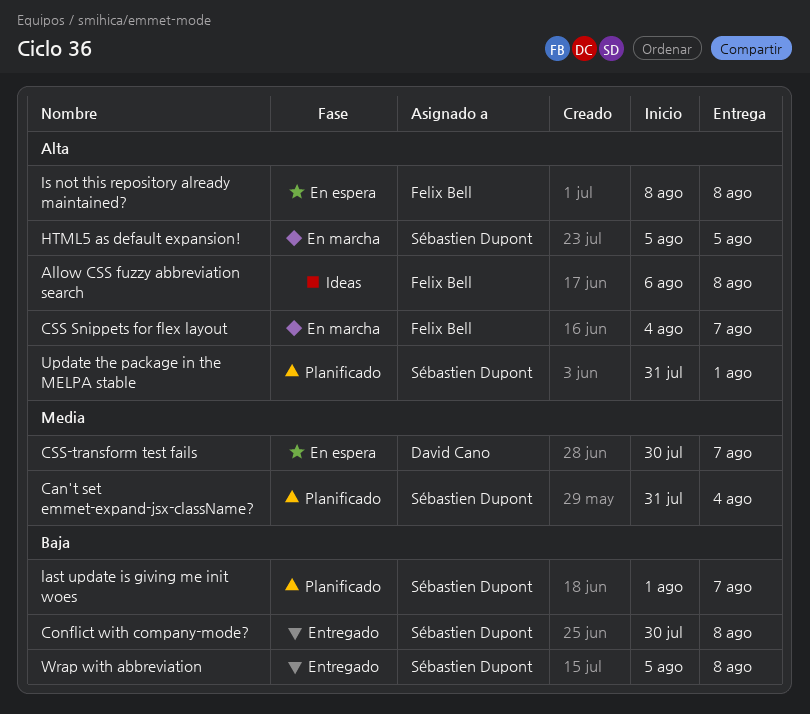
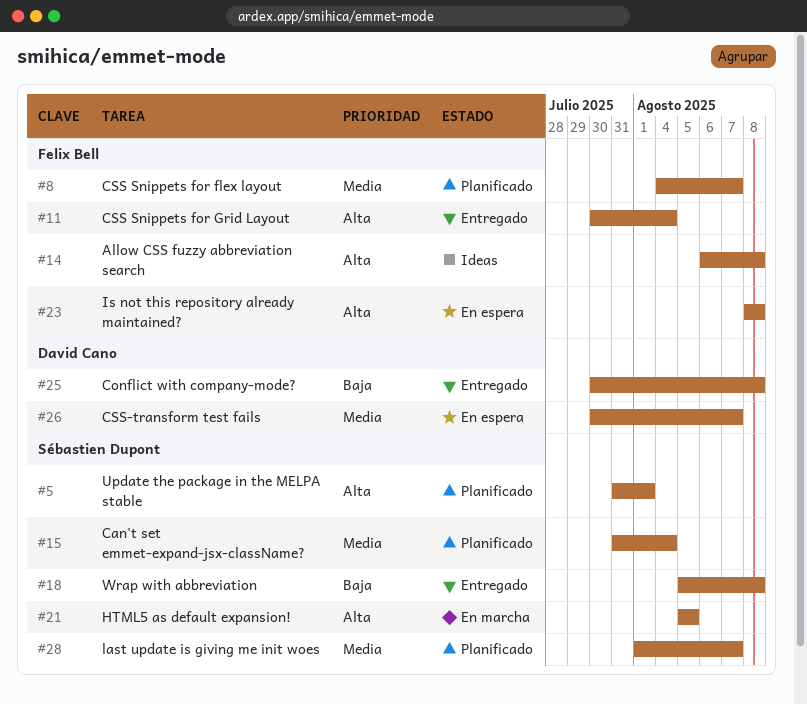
Conflict with company-mode?, owner: Sébastien Dupont -> David Cano
CSS Snippets for flex layout, status: En marcha -> Planificado
CSS Snippets for flex layout, priority: Alta -> Media
CSS Snippets for Grid Layout: none -> present
last update is giving me init woes, priority: Baja -> Media

